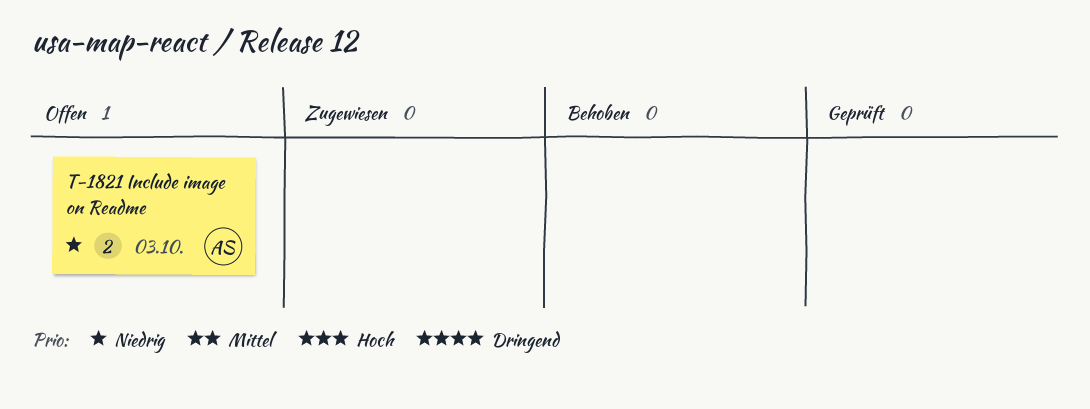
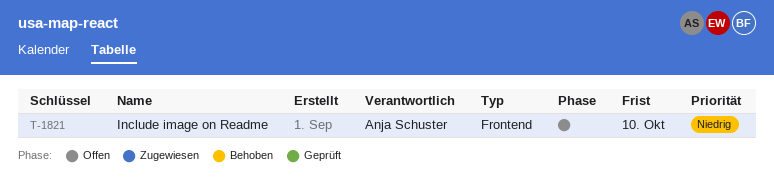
T-1821, due: Oct 3 -> Oct 10

